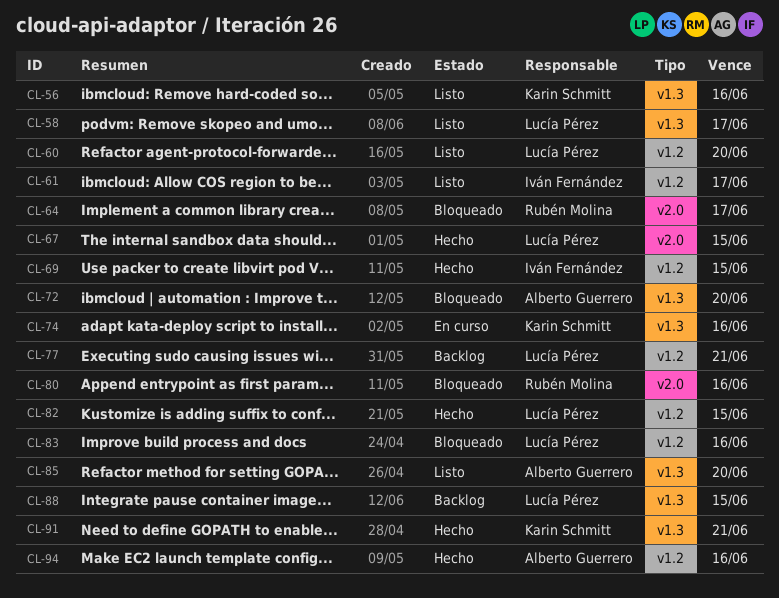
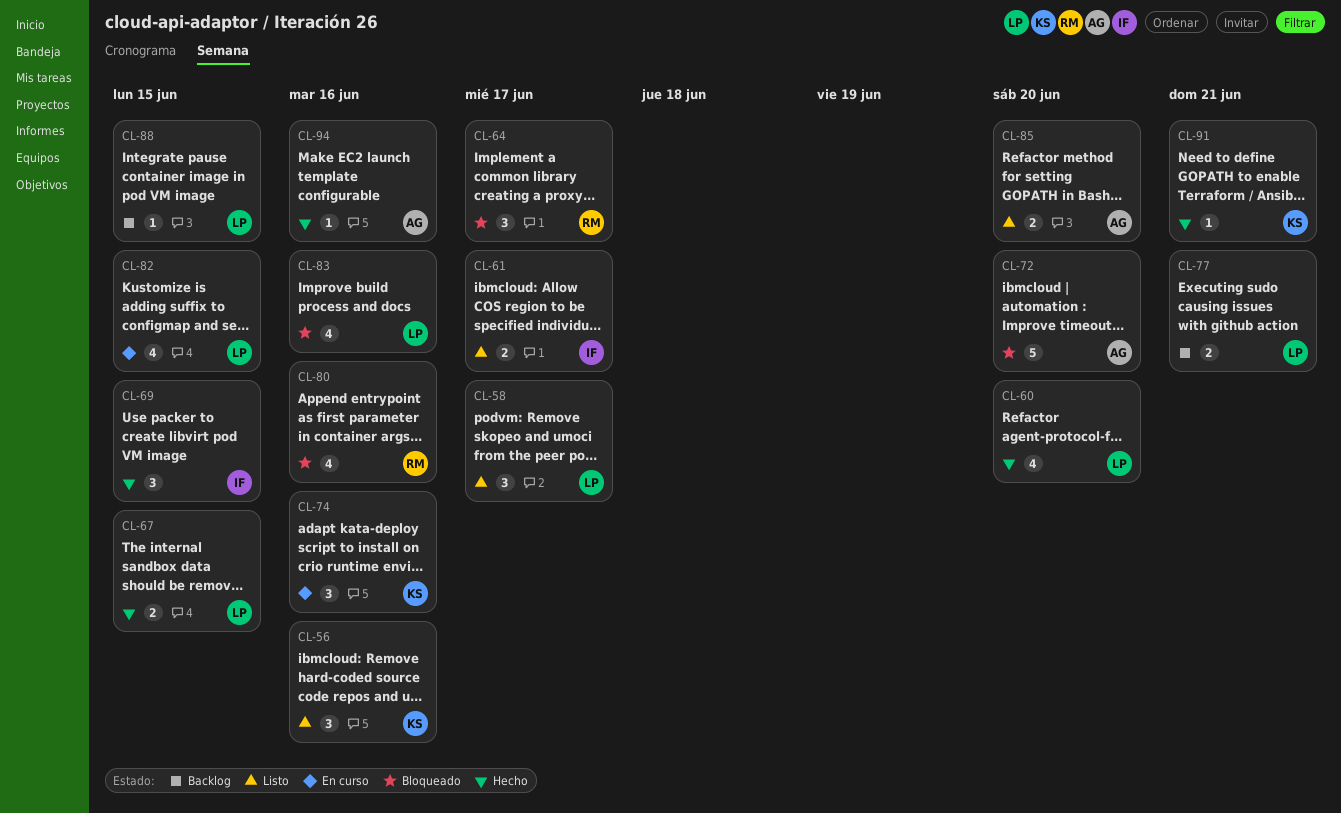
CL-60, status: Listo -> Hecho
CL-82, status: Hecho -> En curso

